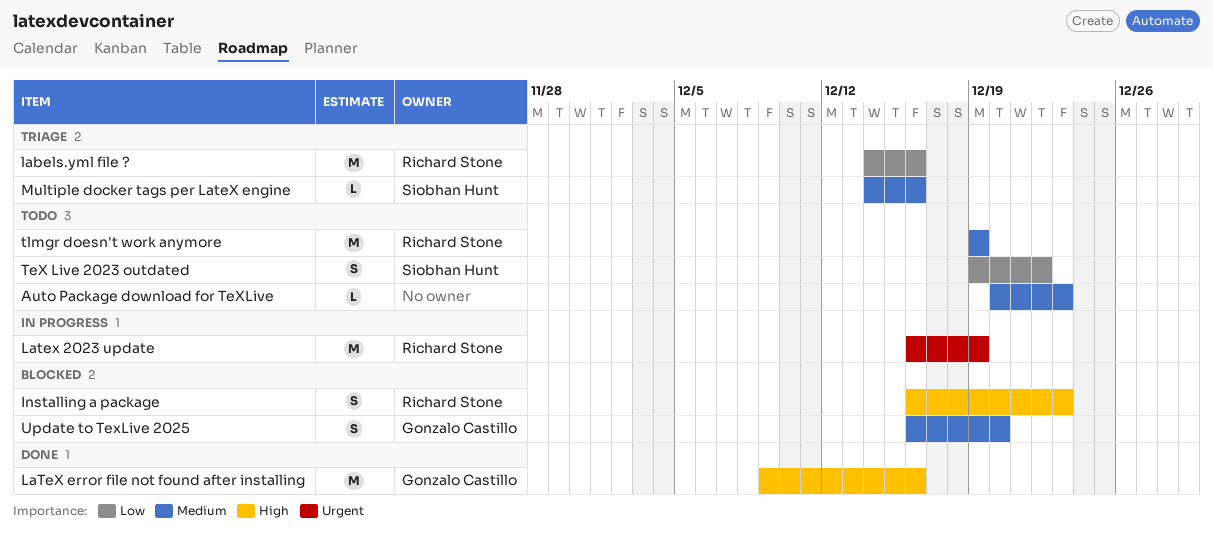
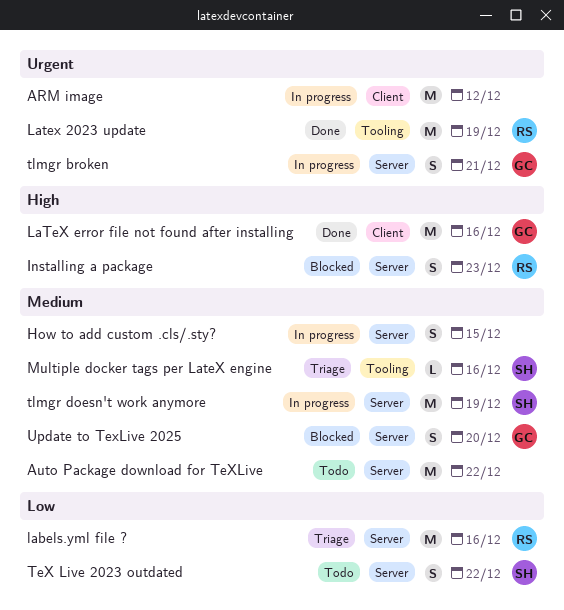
ARM image: none -> present
Auto Package download for TeXLive, estimate: L -> M
Auto Package download for TeXLive, due: Dec 23 -> Dec 22
How to add custom .cls/.sty?: none -> present
Latex 2023 update, status: In progress -> Done
tlmgr broken: none -> present
tlmgr doesn't work anymore, status: Todo -> In progress
tlmgr doesn't work anymore, owner: Richard Stone -> Siobhan Hunt

